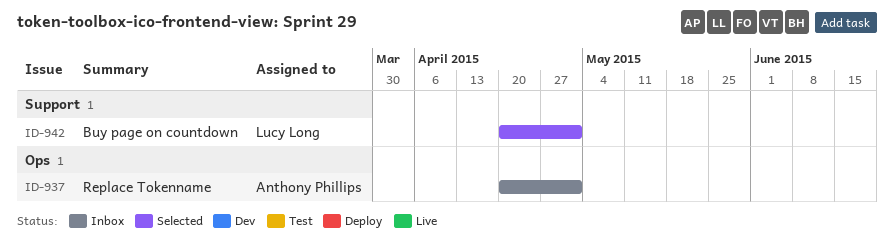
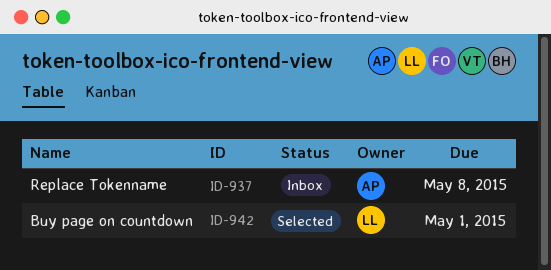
ID-937, due: May 1 -> May 8

